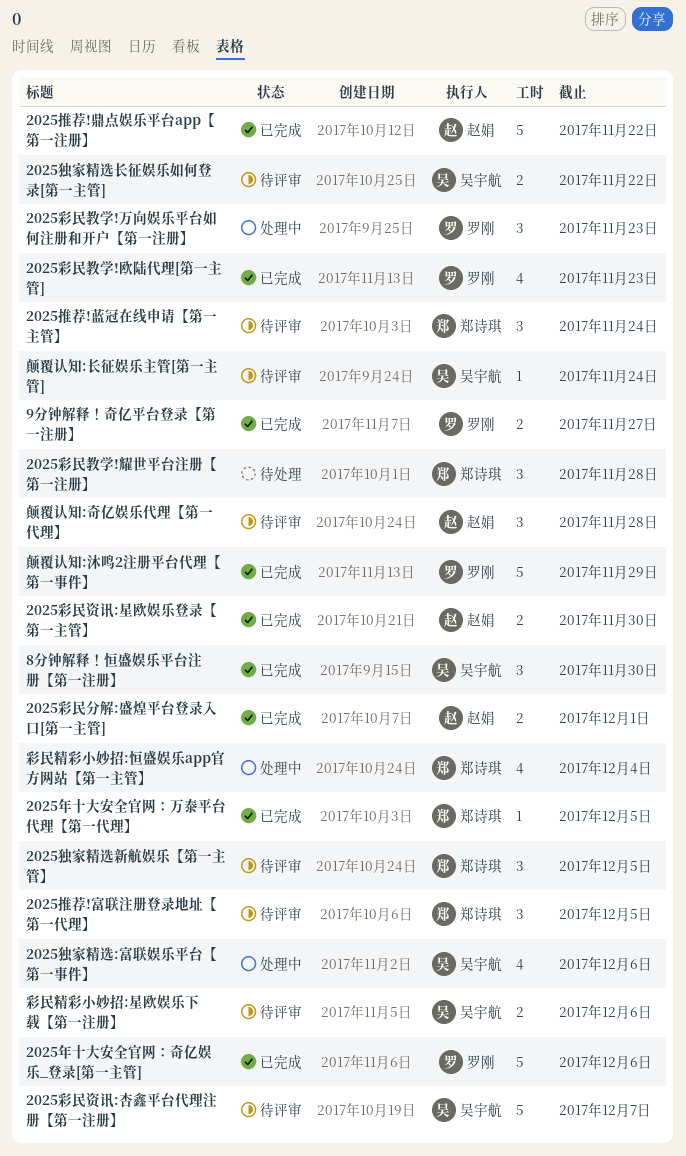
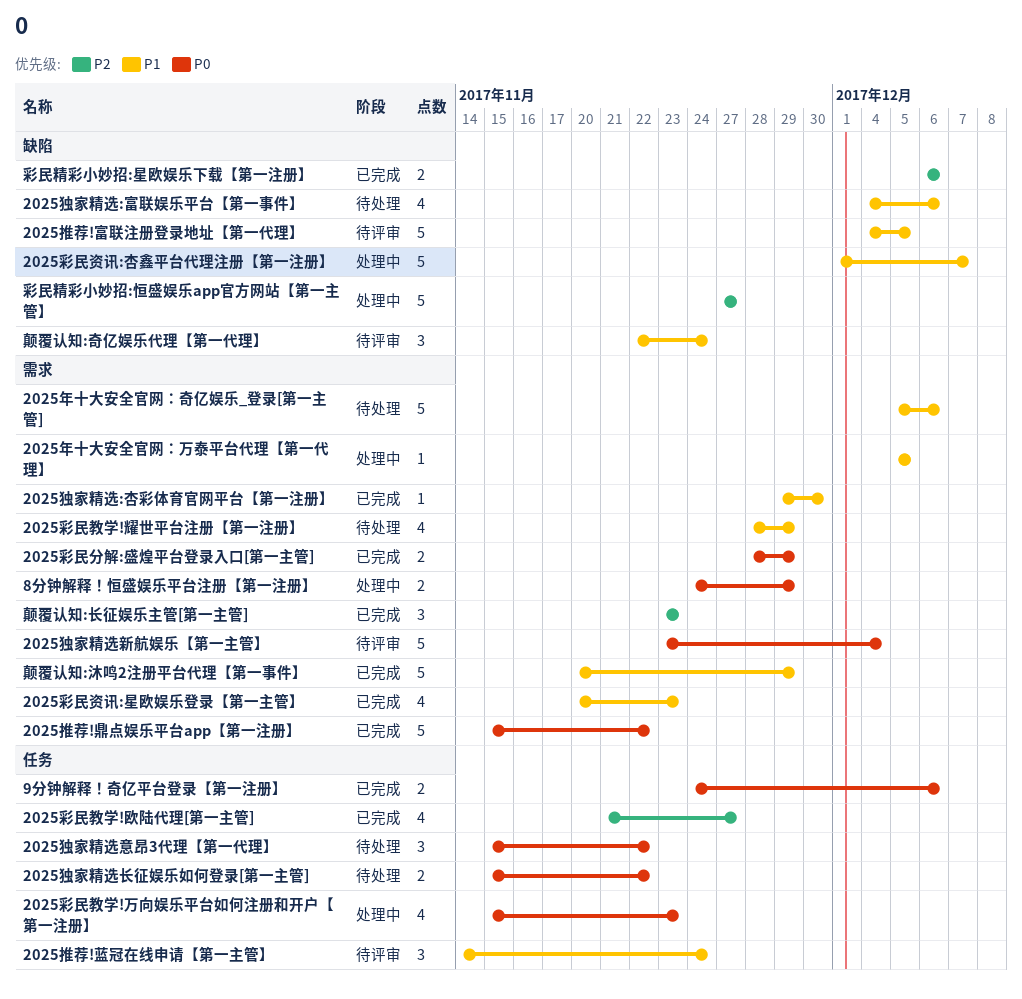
2025年十大安全官网：万泰平台代理【第一代理】, status: 已完成 -> 处理中
2025年十大安全官网：奇亿娱乐_登录[第一主管], status: 已完成 -> 待处理
2025彩民分解:盛煌平台登录入口[第一主管], due: Dec 1 -> Nov 29
2025彩民教学!万向娱乐平台如何注册和开户【第一注册】, estimate: 3 -> 4
2025彩民教学!欧陆代理[第一主管], due: Nov 23 -> Nov 27
2025彩民教学!耀世平台注册【第一注册】, estimate: 3 -> 4
2025彩民教学!耀世平台注册【第一注册】, due: Nov 28 -> Nov 29
2025彩民资讯:星欧娱乐登录【第一主管】, estimate: 2 -> 4
2025彩民资讯:星欧娱乐登录【第一主管】, due: Nov 30 -> Nov 23
2025彩民资讯:杏鑫平台代理注册【第一注册】, status: 待评审 -> 处理中
2025推荐!富联注册登录地址【第一代理】, estimate: 3 -> 5
2025独家精选:富联娱乐平台【第一事件】, status: 处理中 -> 待处理
2025独家精选:杏彩体育官网平台【第一注册】: none -> present
2025独家精选意昂3代理【第一代理】: none -> present
2025独家精选新航娱乐【第一主管】, estimate: 3 -> 5
2025独家精选新航娱乐【第一主管】, due: Dec 5 -> Dec 4
2025独家精选长征娱乐如何登录[第一主管], status: 待评审 -> 待处理
8分钟解释！恒盛娱乐平台注册【第一注册】, status: 已完成 -> 处理中
8分钟解释！恒盛娱乐平台注册【第一注册】, estimate: 3 -> 2
8分钟解释！恒盛娱乐平台注册【第一注册】, due: Nov 30 -> Nov 29
9分钟解释！奇亿平台登录【第一注册】, due: Nov 27 -> Dec 6
彩民精彩小妙招:恒盛娱乐app官方网站【第一主管】, estimate: 4 -> 5
彩民精彩小妙招:恒盛娱乐app官方网站【第一主管】, due: Dec 4 -> Nov 27
彩民精彩小妙招:星欧娱乐下载【第一注册】, status: 待评审 -> 已完成
颠覆认知:奇亿娱乐代理【第一代理】, due: Nov 28 -> Nov 24
颠覆认知:长征娱乐主管[第一主管], status: 待评审 -> 已完成
颠覆认知:长征娱乐主管[第一主管], estimate: 1 -> 3
颠覆认知:长征娱乐主管[第一主管], due: Nov 24 -> Nov 23

